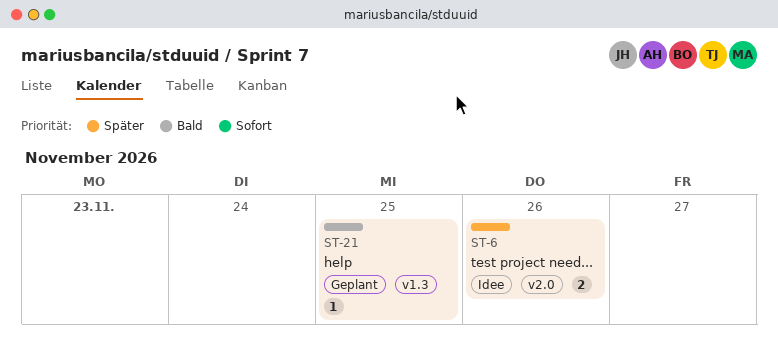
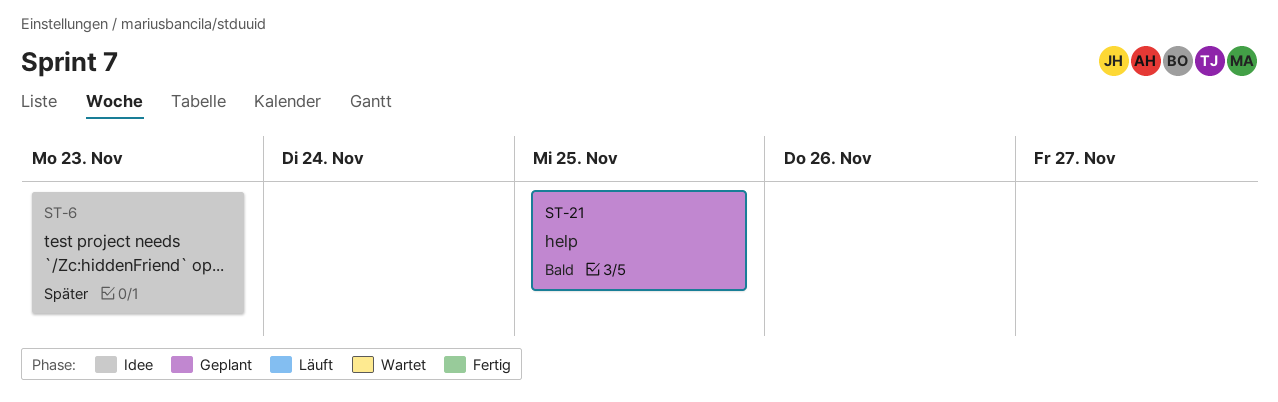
ST-6, due: Nov 26 -> Nov 23

